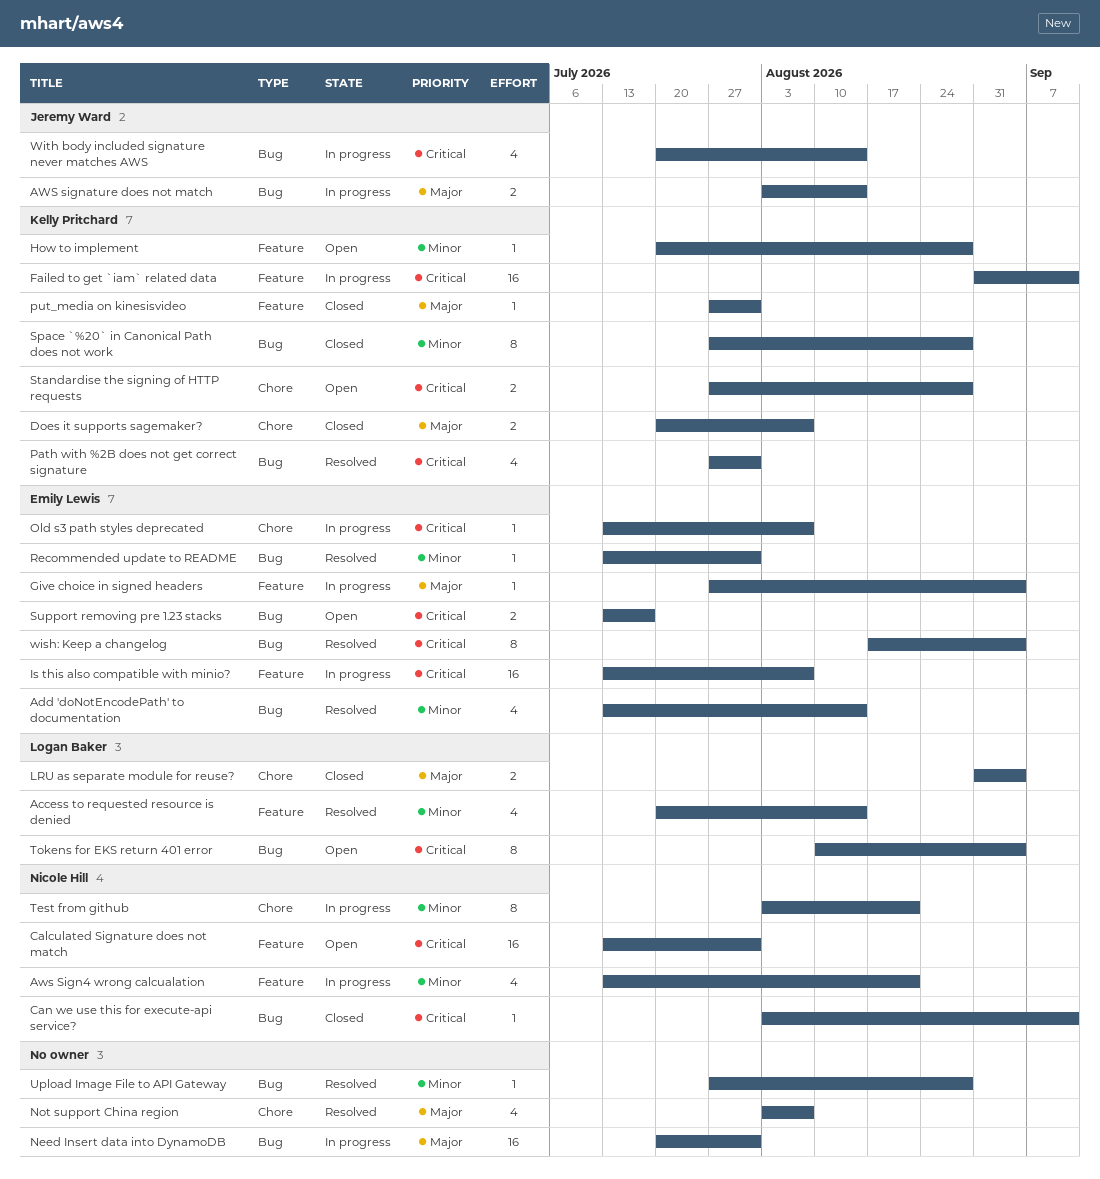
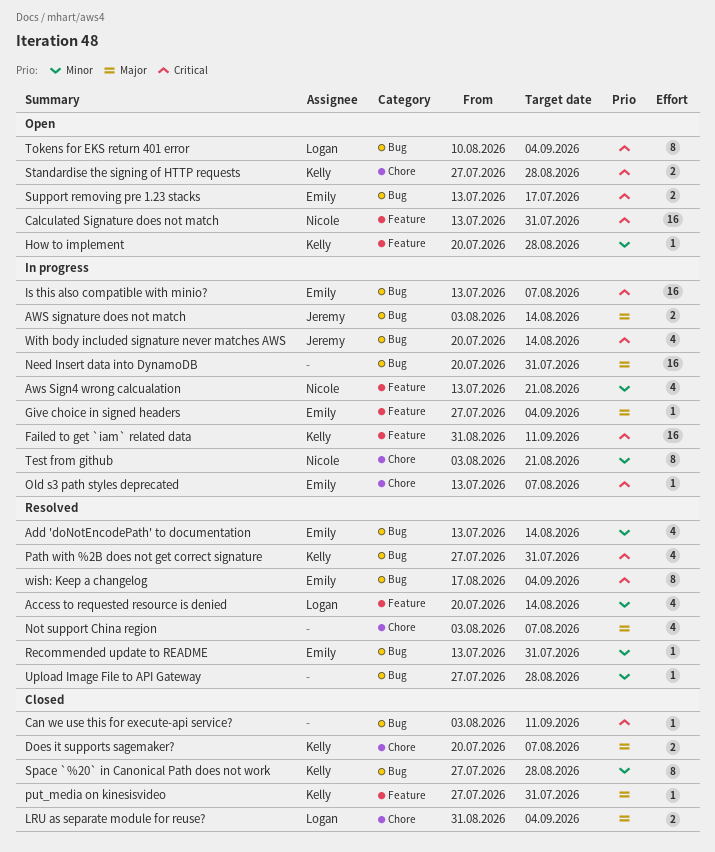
Can we use this for execute-api service?, owner: Nicole Hill -> none
Is this also compatible with minio?, label: Feature -> Bug

